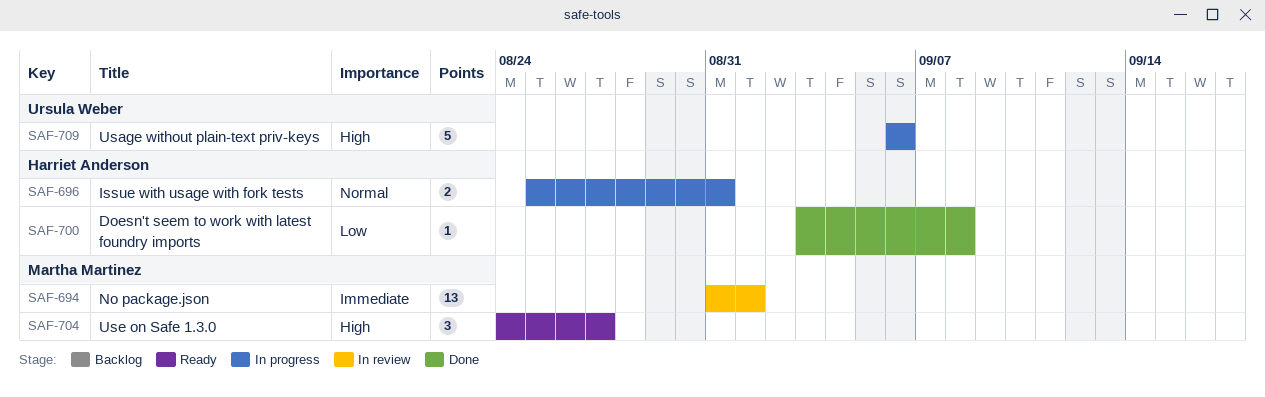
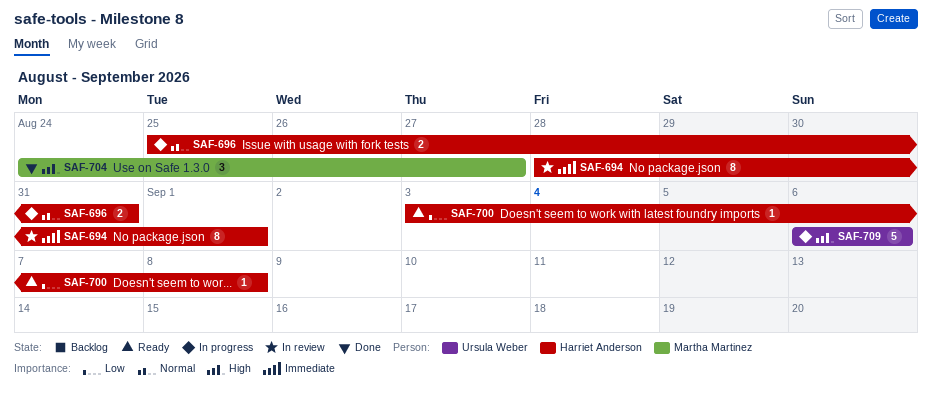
SAF-694, owner: Martha Martinez -> Harriet Anderson
SAF-694, estimate: 13 -> 8
SAF-694, start: Aug 31 -> Aug 28
SAF-700, status: Done -> Ready
SAF-704, status: Ready -> Done

